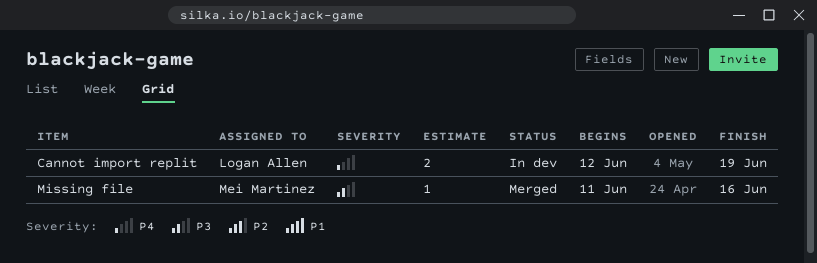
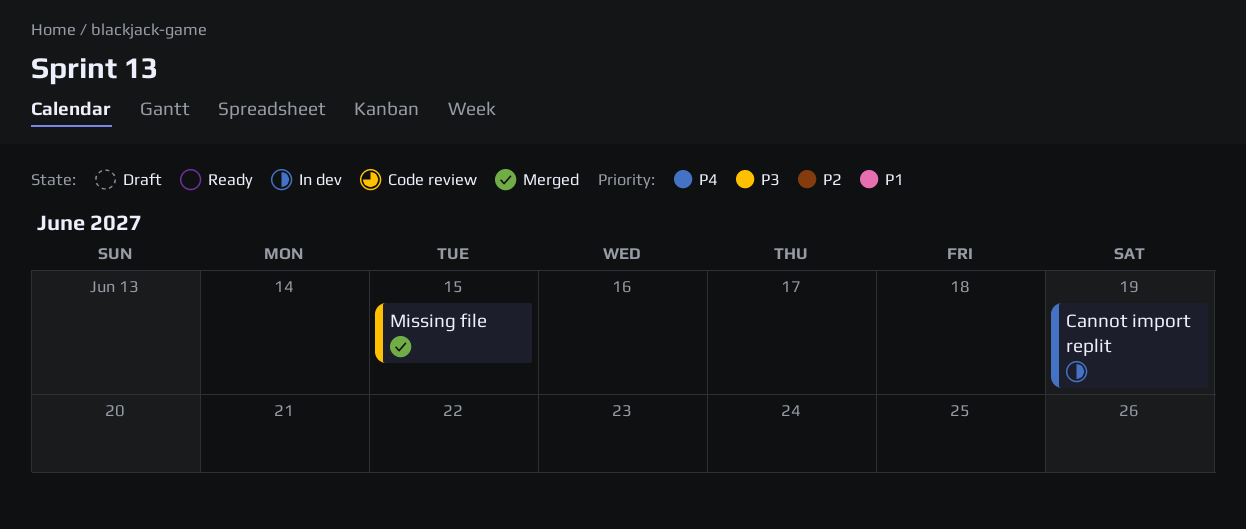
Missing file, due: Jun 16 -> Jun 15

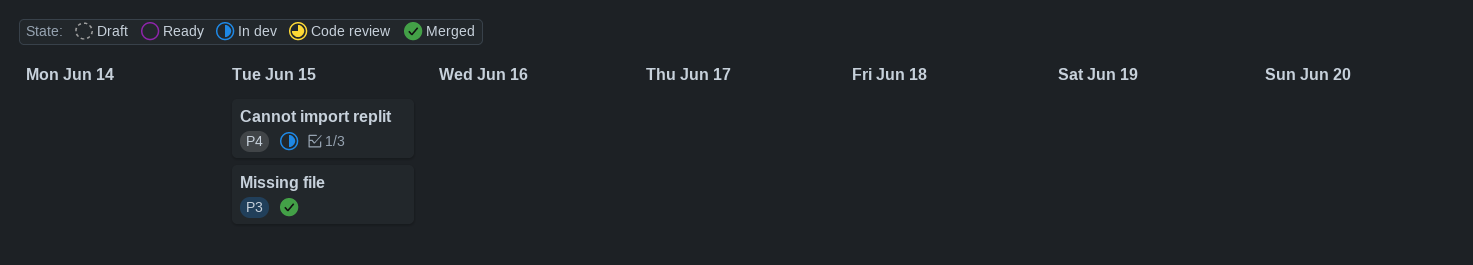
Cannot import replit, due: Jun 19 -> Jun 15

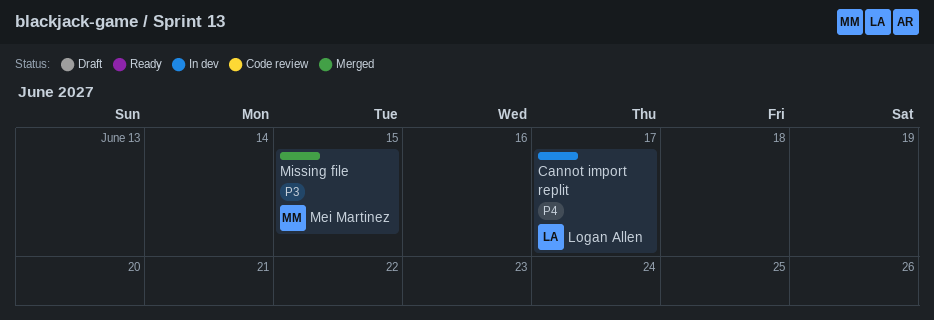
Cannot import replit, due: Jun 15 -> Jun 17

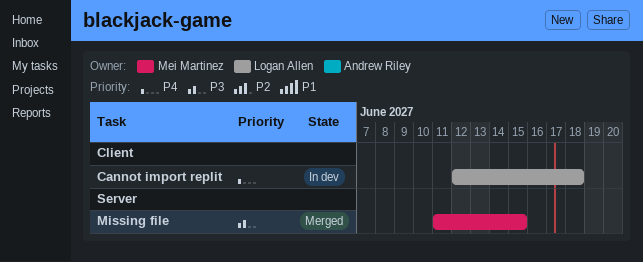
Cannot import replit, due: Jun 17 -> Jun 18

